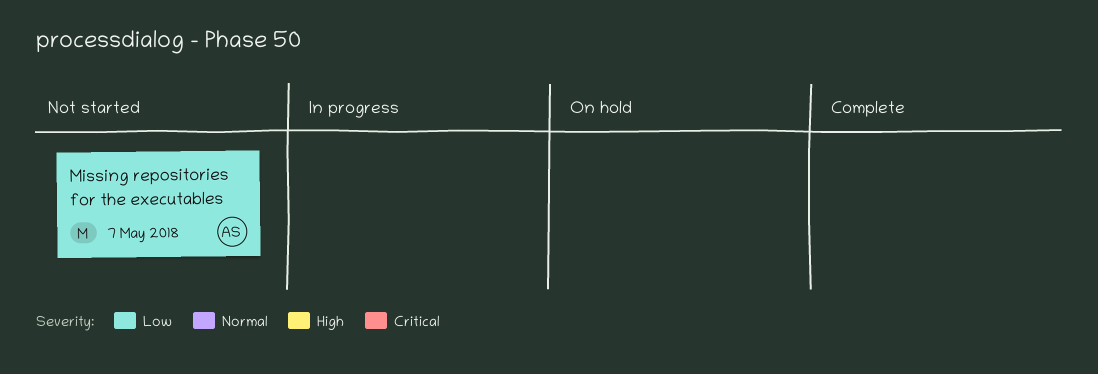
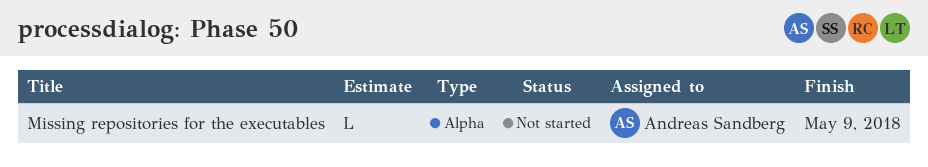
Missing repositories for the executables, estimate: M -> L
Missing repositories for the executables, due: May 7 -> May 9

